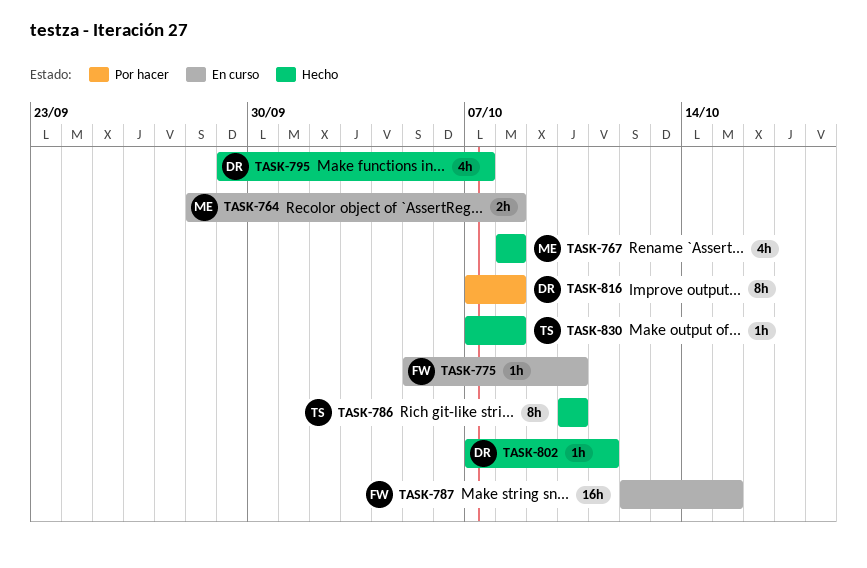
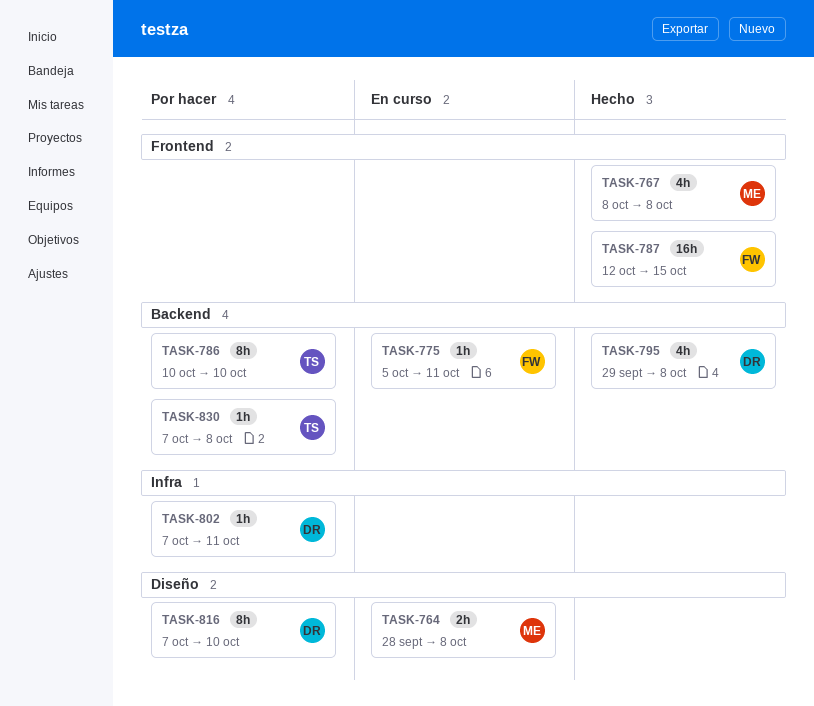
TASK-775, due: Oct 10 -> Oct 11
TASK-786, status: Hecho -> Por hacer
TASK-787, status: En curso -> Hecho
TASK-795, due: Oct 7 -> Oct 8
TASK-802, status: Hecho -> Por hacer
TASK-816, due: Oct 8 -> Oct 10
TASK-830, status: Hecho -> Por hacer

